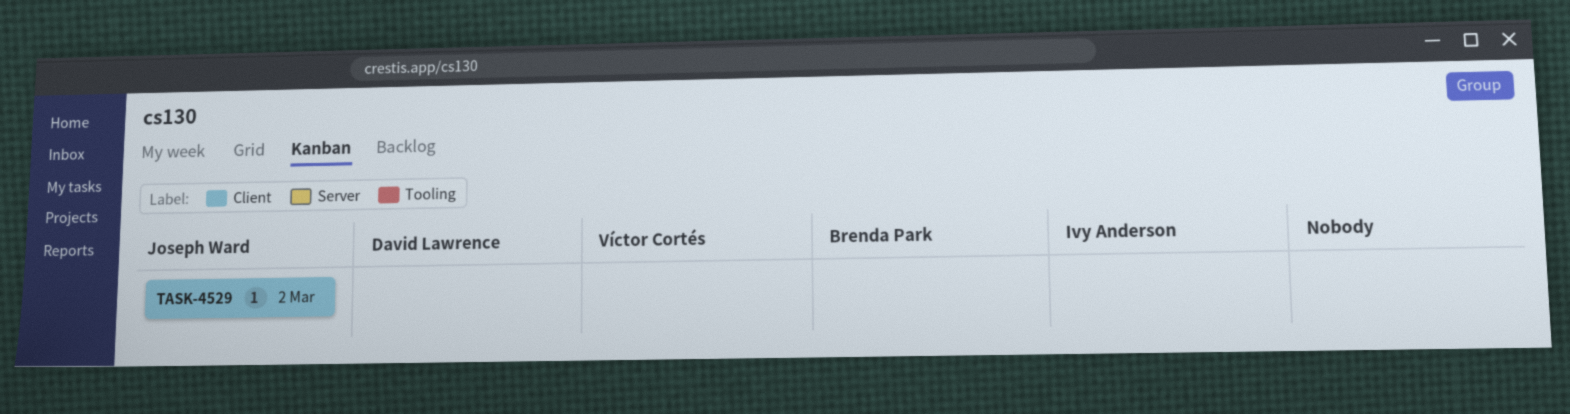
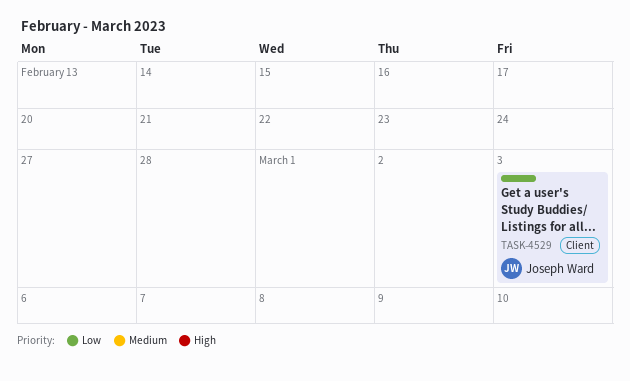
TASK-4529, due: Mar 2 -> Mar 3

